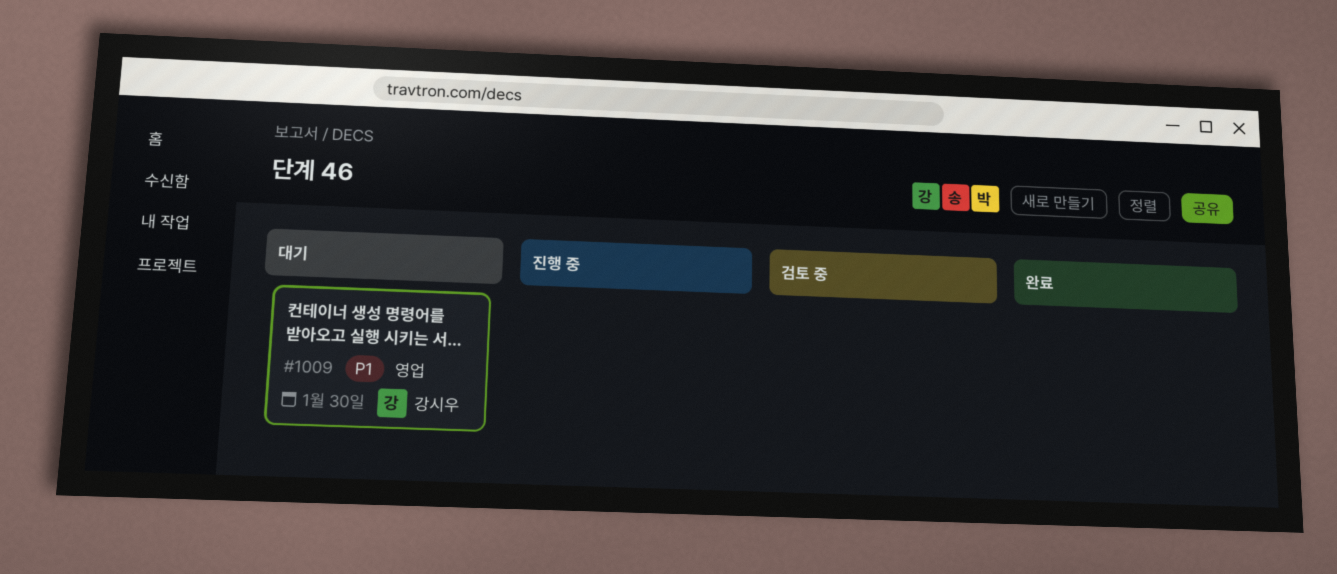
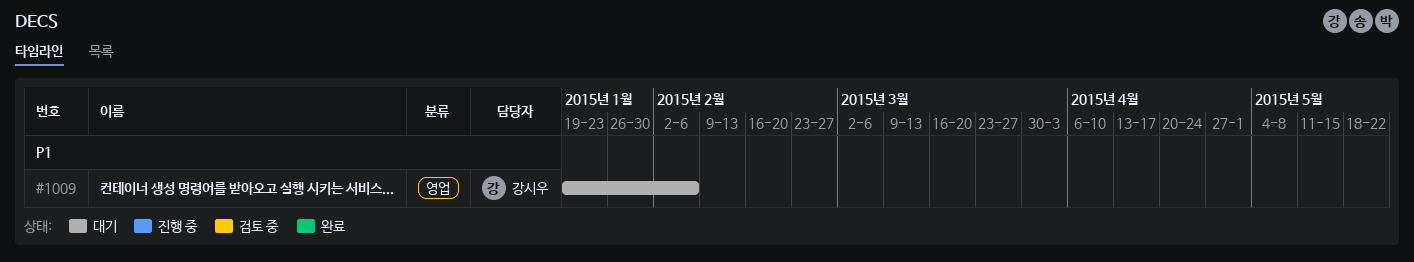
#1009, due: Jan 30 -> Feb 6

